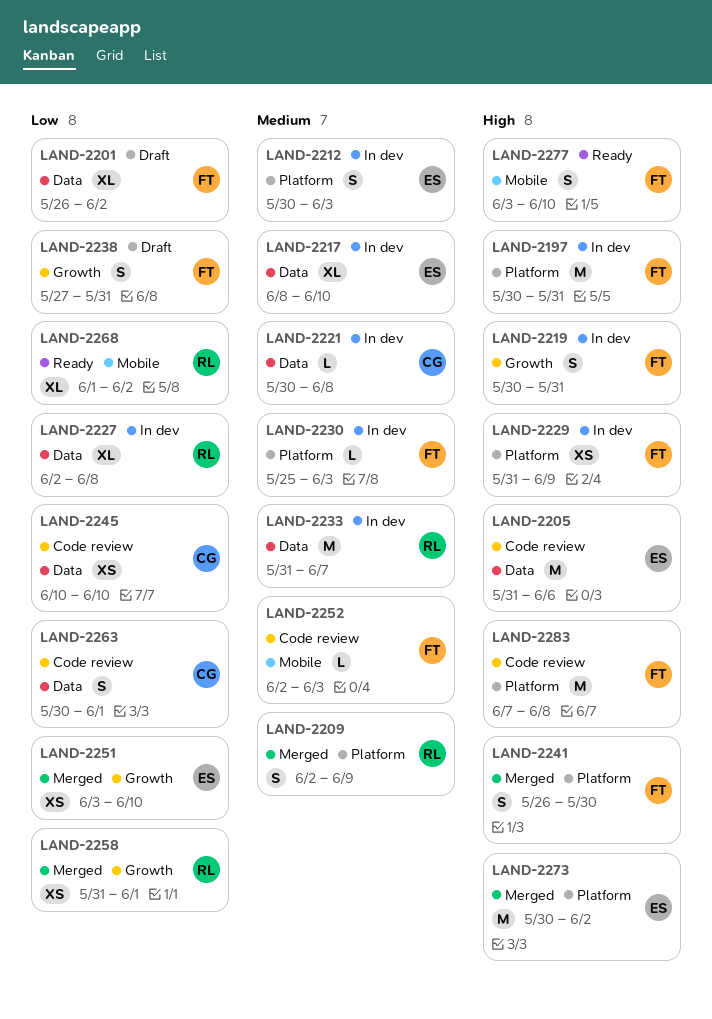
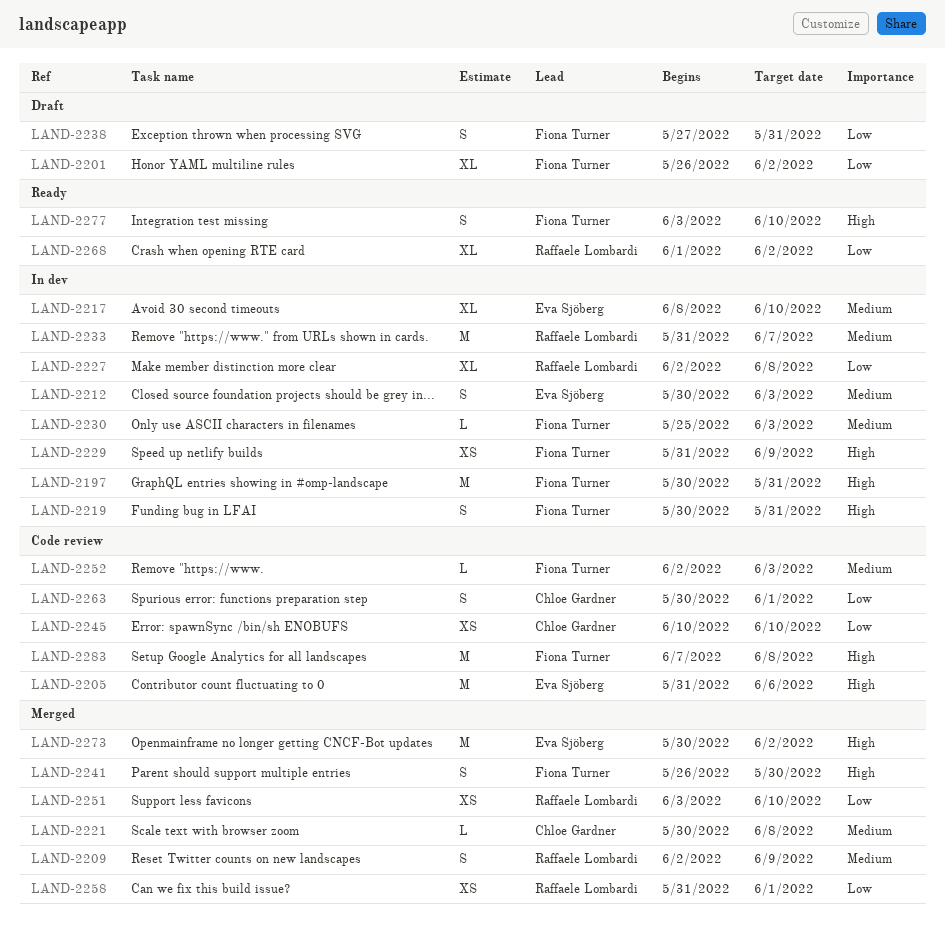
LAND-2221, status: In dev -> Merged
LAND-2251, owner: Eva Sjöberg -> Raffaele Lombardi

